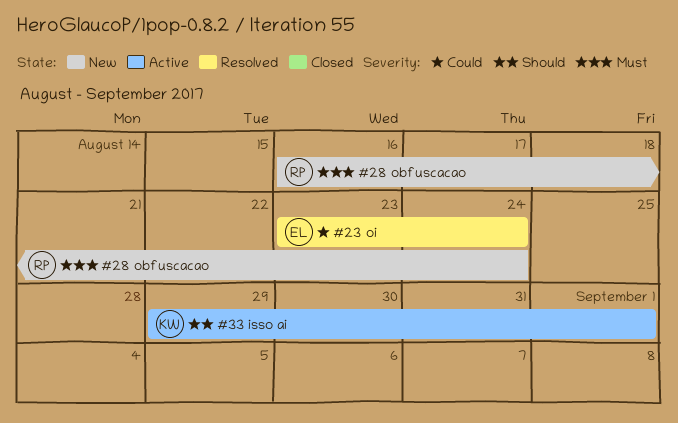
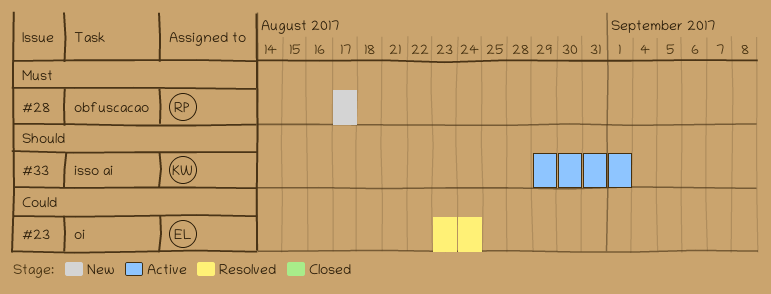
#28, start: Aug 16 -> Aug 17
#28, due: Aug 24 -> Aug 17

